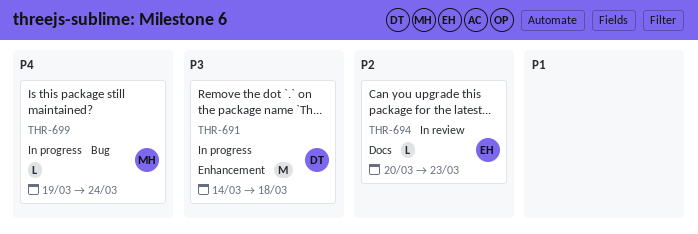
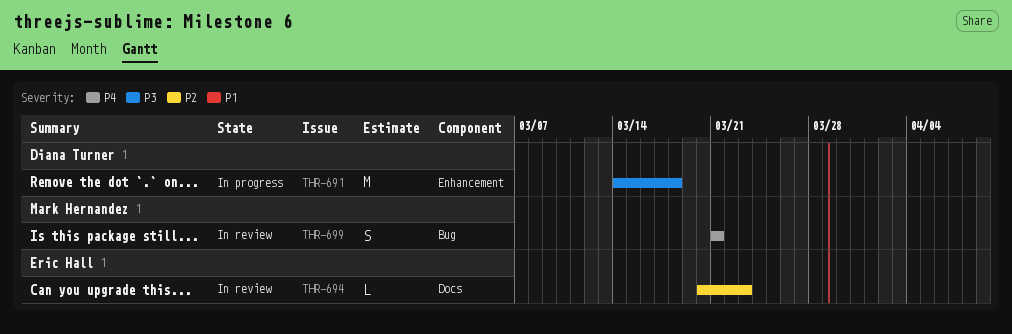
THR-699, status: In progress -> In review
THR-699, estimate: L -> S
THR-699, start: Mar 19 -> Mar 21
THR-699, due: Mar 24 -> Mar 21

